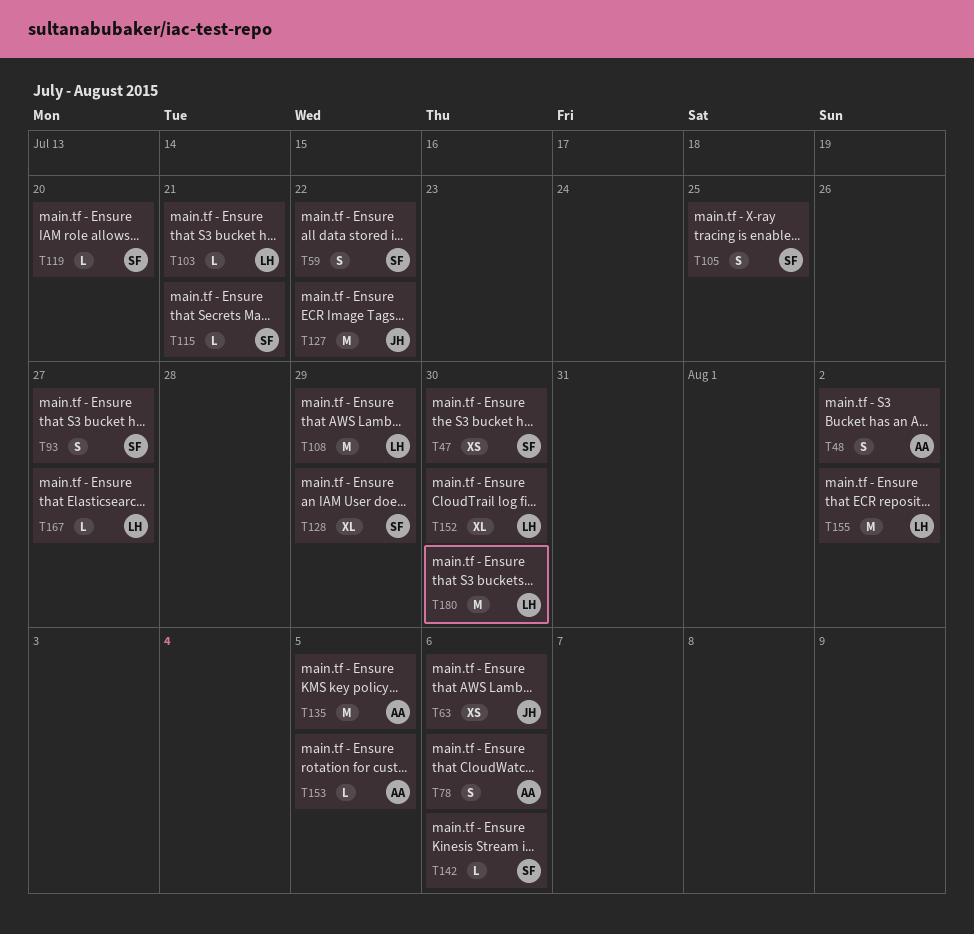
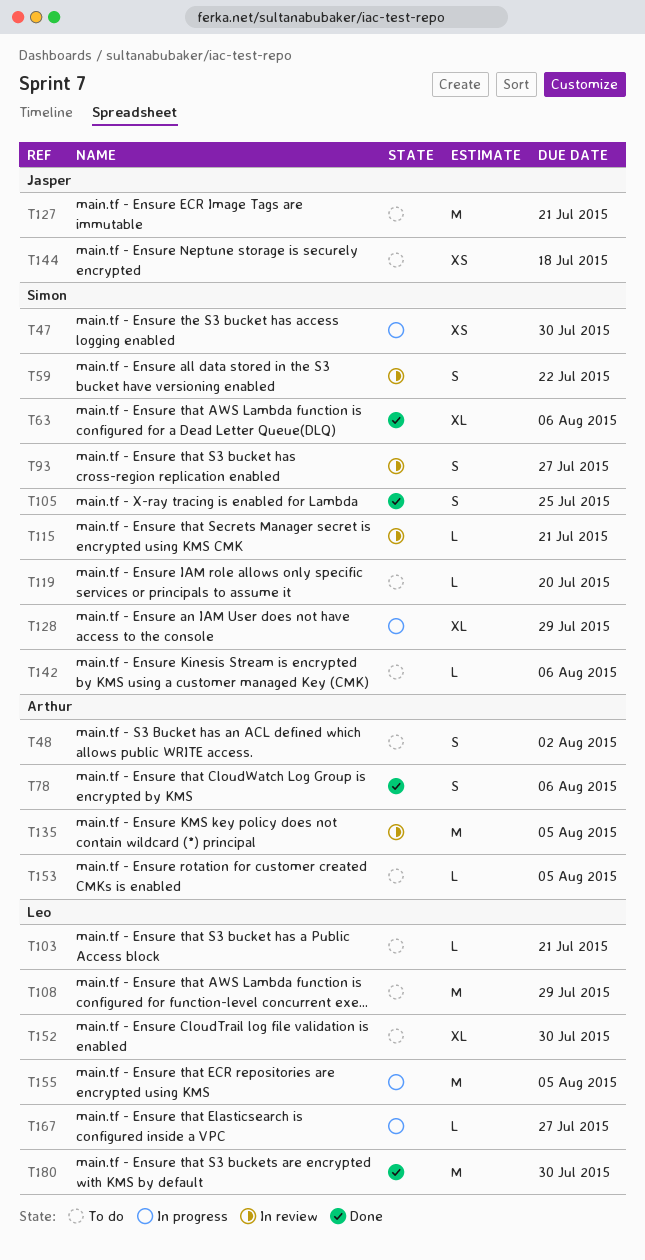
T63, owner: Jasper -> Simon
T63, estimate: XS -> XL
T127, due: Jul 22 -> Jul 21
T144: none -> present
T155, due: Aug 2 -> Aug 5

